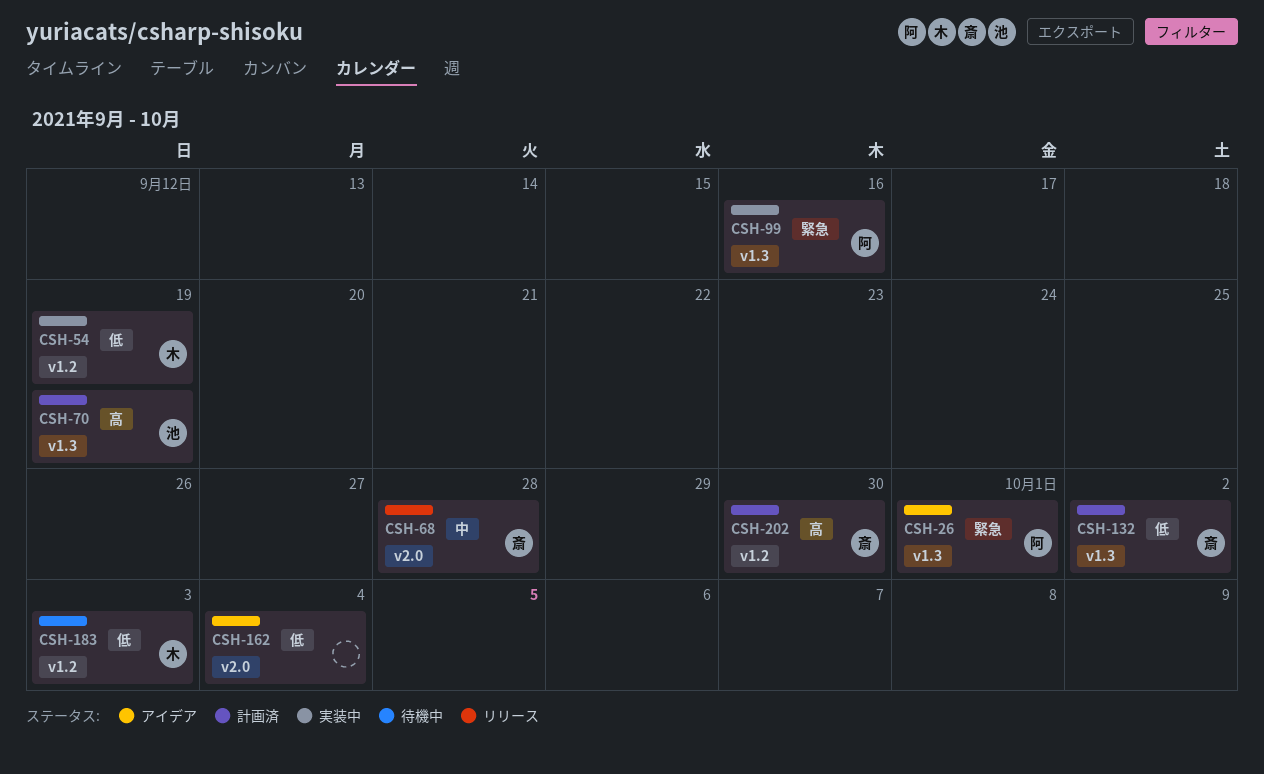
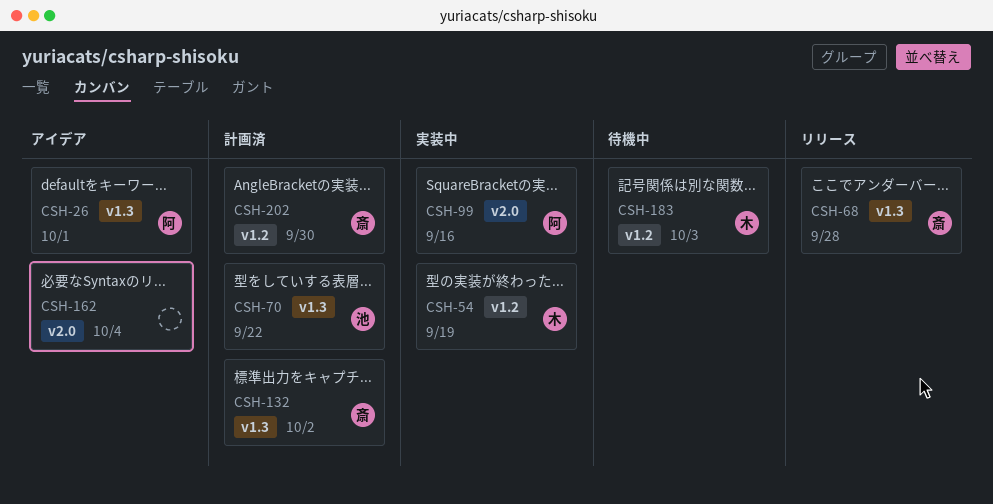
CSH-68, label: v2.0 -> v1.3
CSH-70, due: Sep 19 -> Sep 22
CSH-99, label: v1.3 -> v2.0

